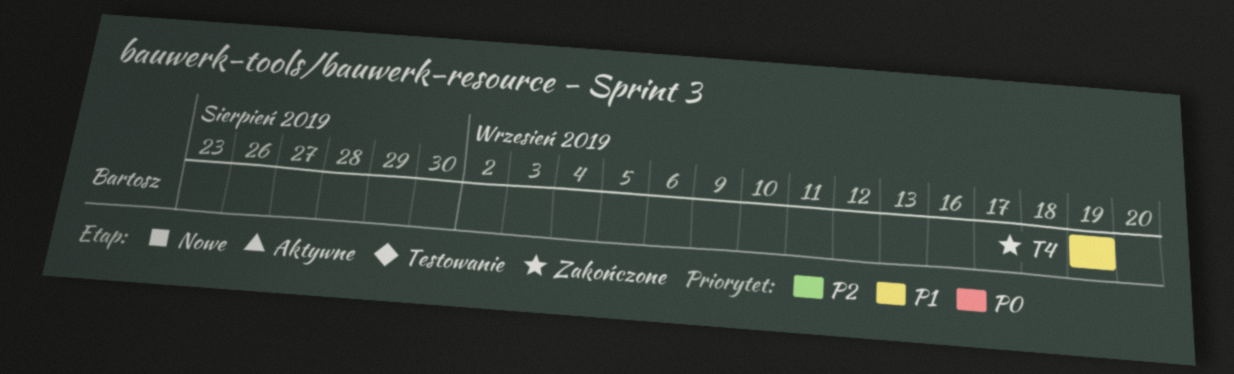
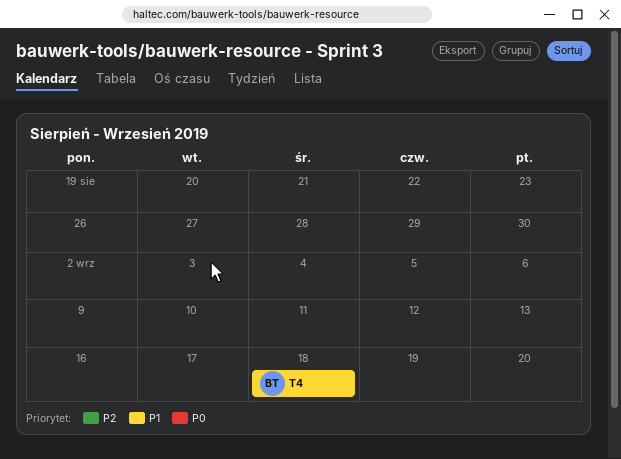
T4, start: Sep 19 -> Sep 18
T4, due: Sep 19 -> Sep 18

